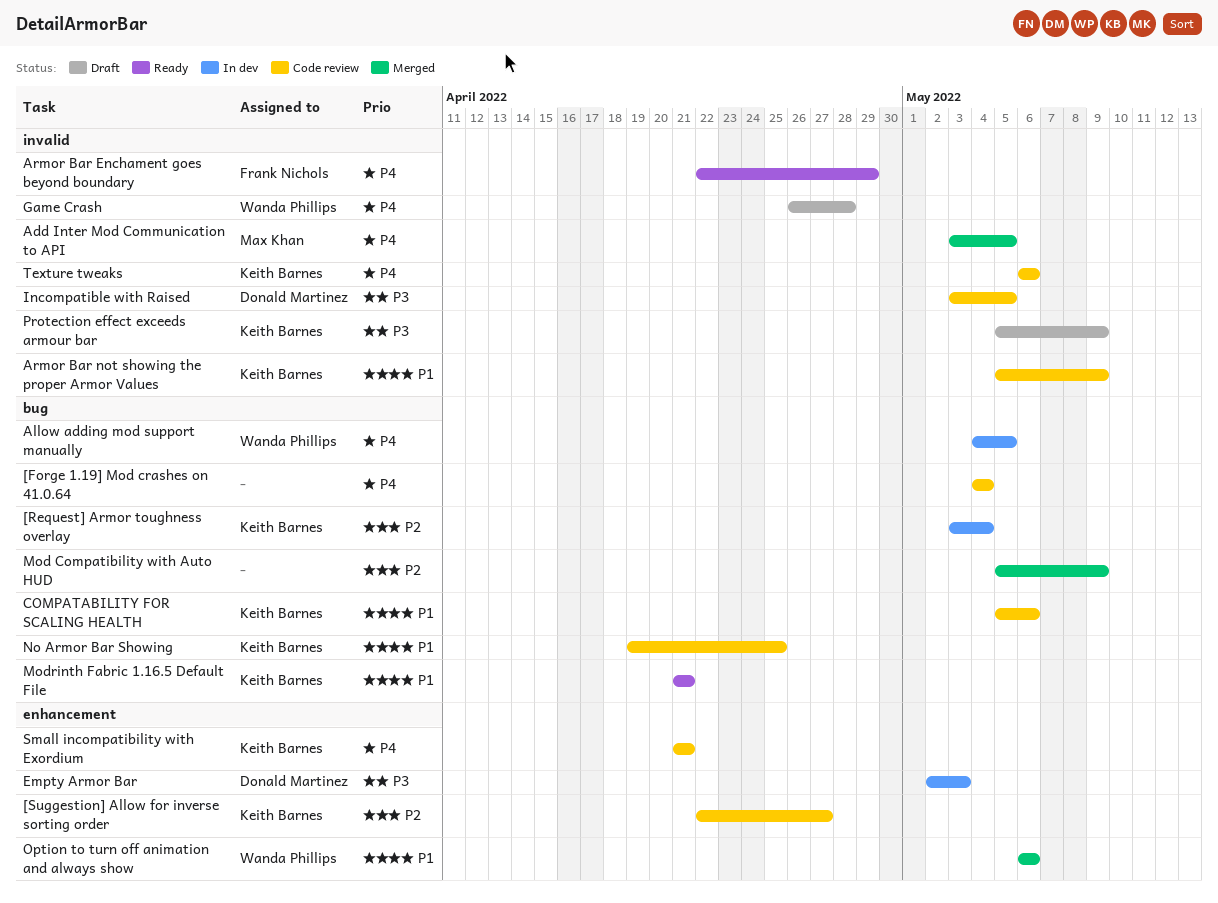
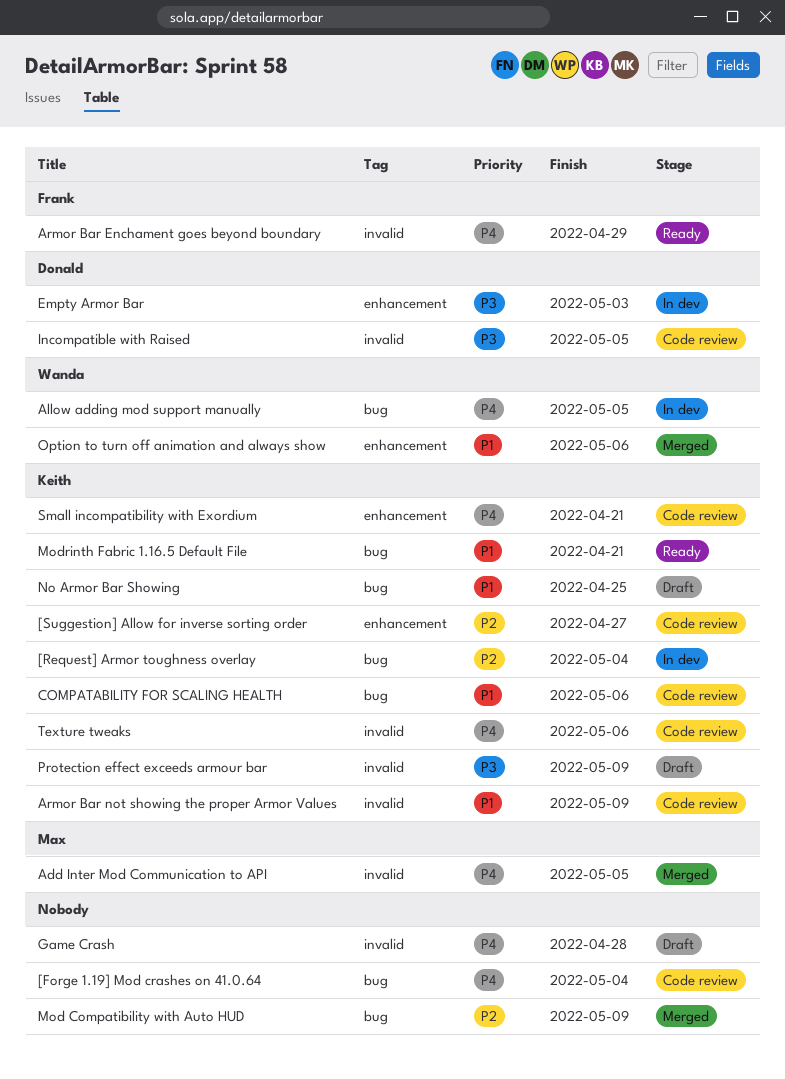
Game Crash, owner: Wanda Phillips -> none
No Armor Bar Showing, status: Code review -> Draft

